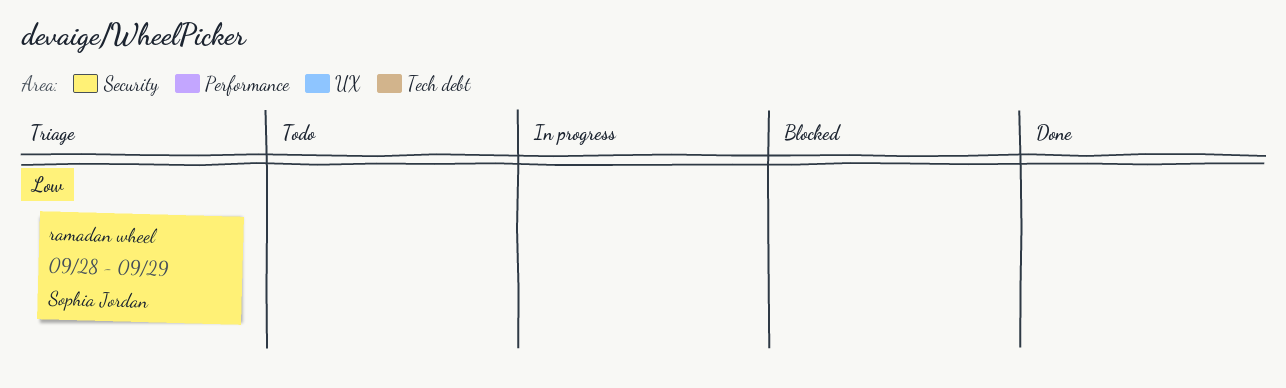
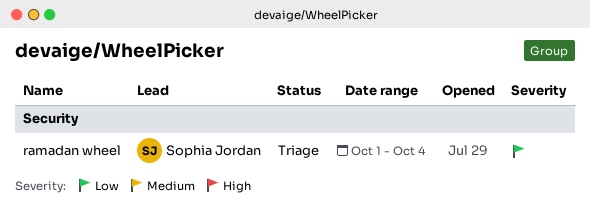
ramadan wheel, start: Sep 28 -> Oct 1
ramadan wheel, due: Sep 29 -> Oct 4

